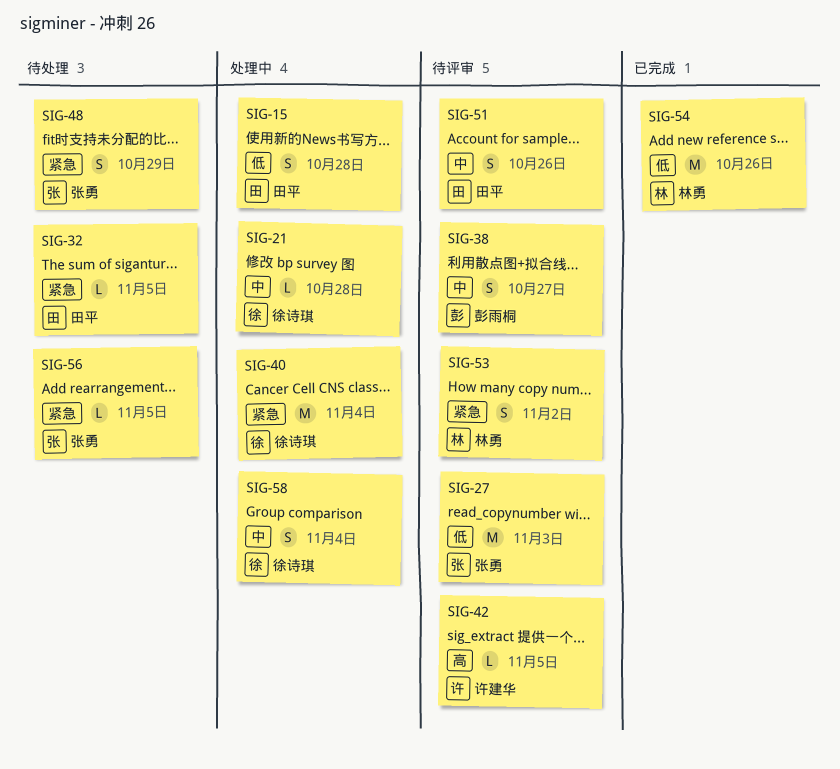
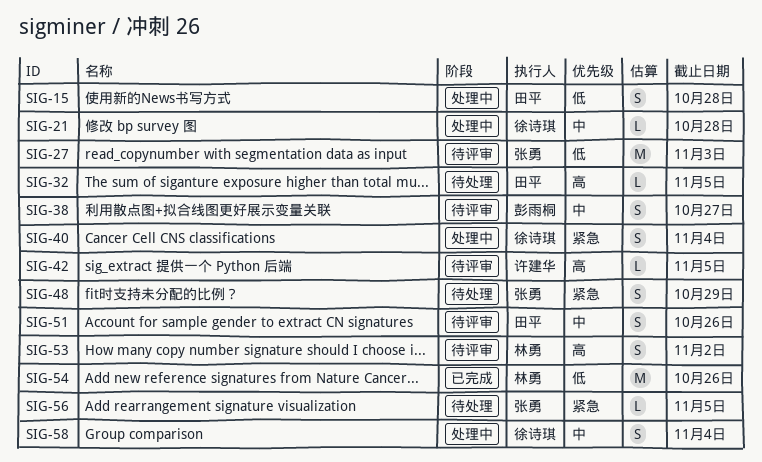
SIG-32, priority: 紧急 -> 高
SIG-40, estimate: M -> S
SIG-53, priority: 紧急 -> 高

